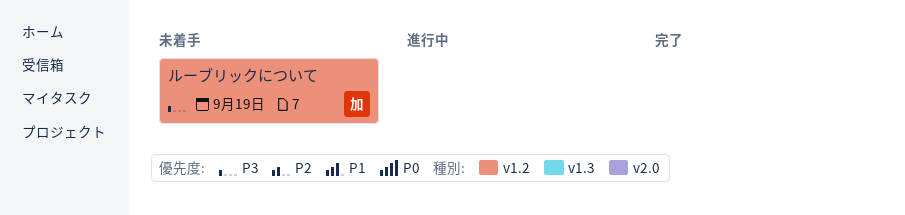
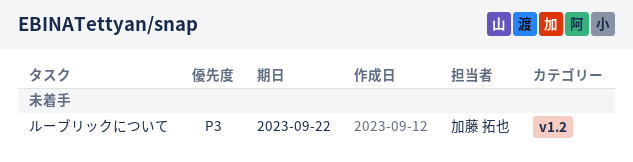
ルーブリックについて, due: Sep 19 -> Sep 22

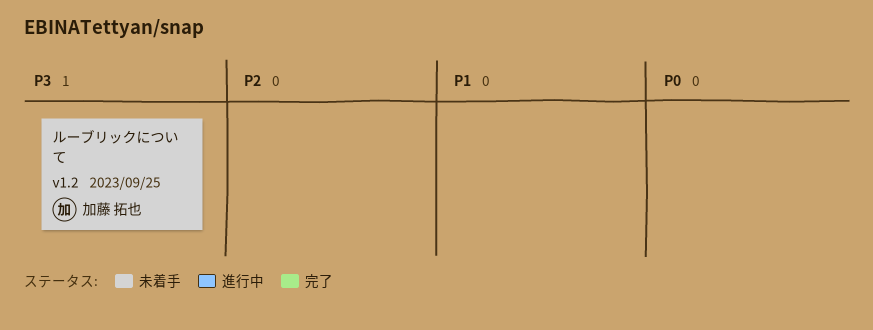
ルーブリックについて, due: Sep 22 -> Sep 25

